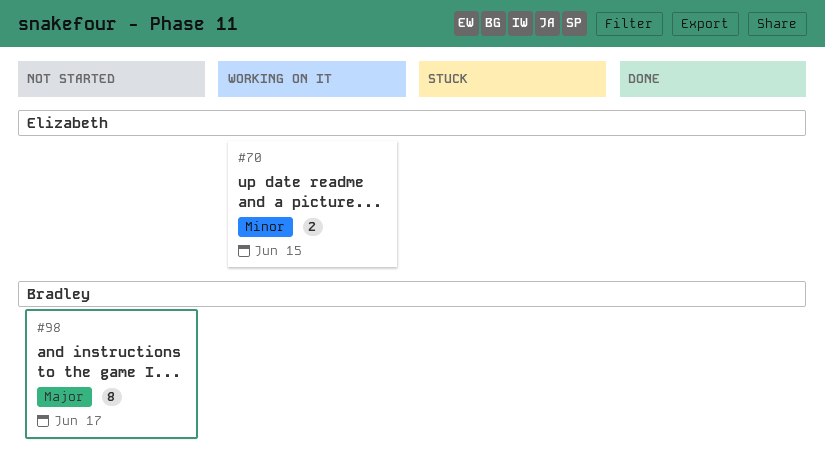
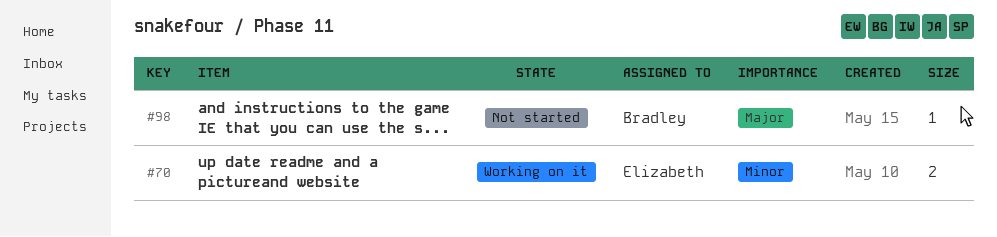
#98, estimate: 8 -> 1

